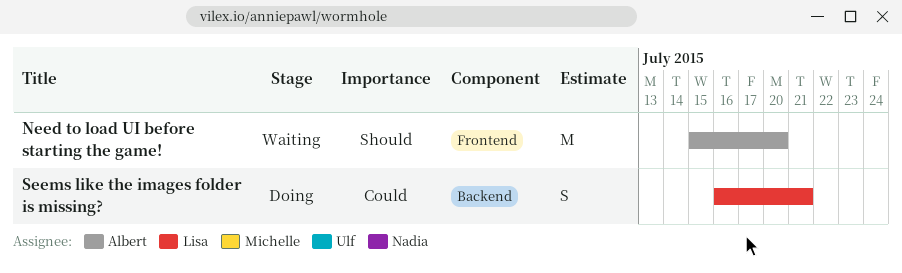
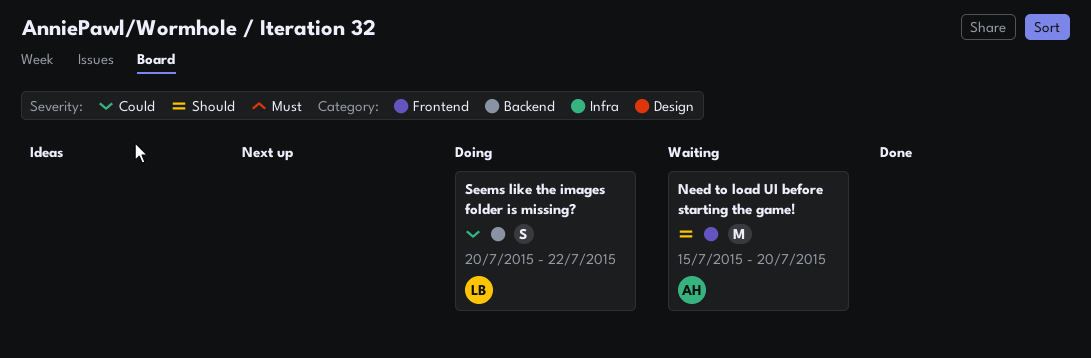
Seems like the images folder is missing?, start: Jul 16 -> Jul 20
Seems like the images folder is missing?, due: Jul 21 -> Jul 22

